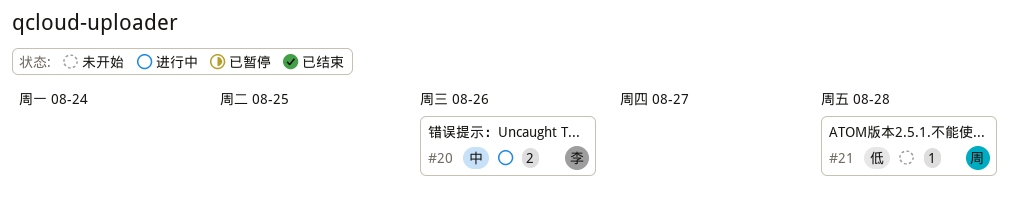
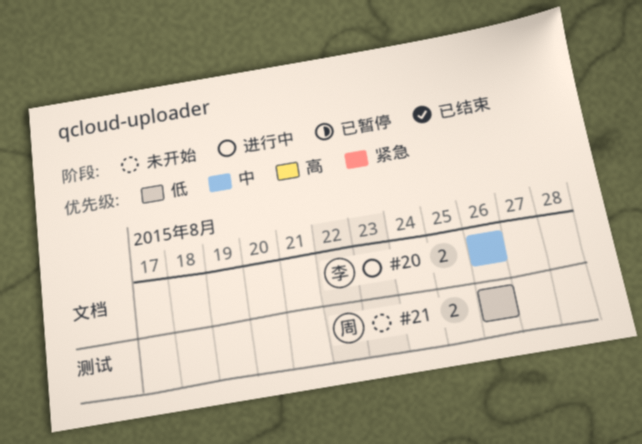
#21, estimate: 1 -> 2
#21, due: Aug 28 -> Aug 26

